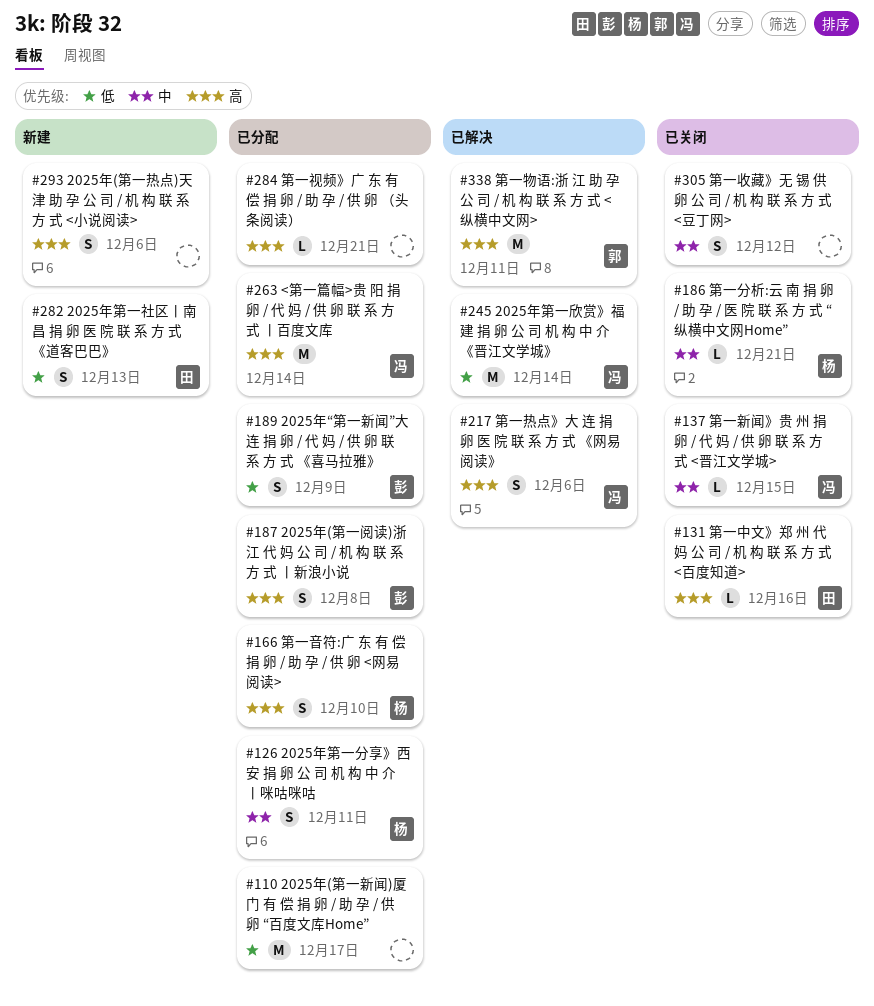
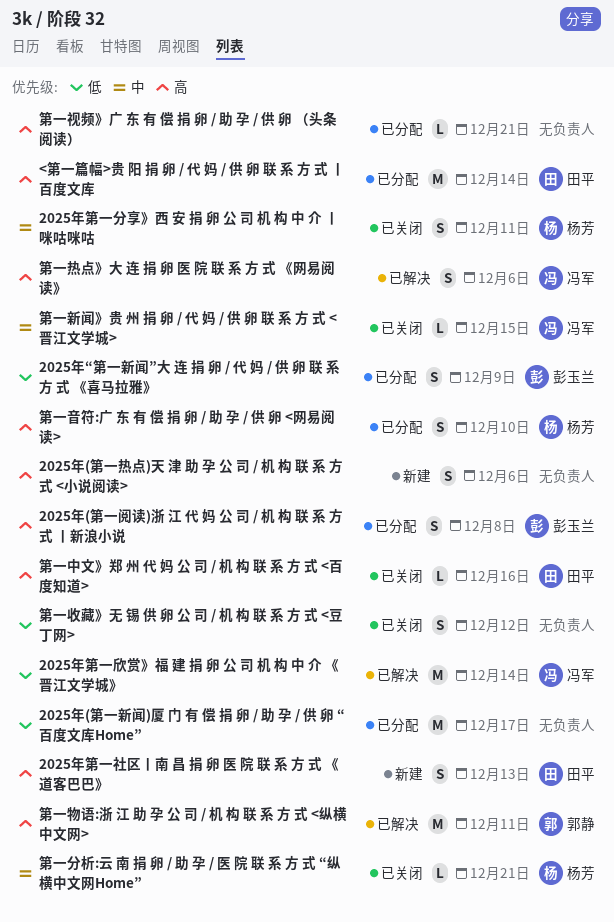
2025年第一分享》西 安 捐 卵 公 司 机 构 中 介 丨咪咕咪咕, status: 已分配 -> 已关闭
2025年第一社区丨南 昌 捐 卵 医 院 联 系 方 式 《道客巴巴》, priority: 低 -> 高
<第一篇幅>贵 阳 捐 卵 / 代 妈 / 供 卵 联 系 方 式 丨百度文库, owner: 冯军 -> 田平
第一收藏》无 锡 供 卵 公 司 / 机 构 联 系 方 式 <豆丁网>, priority: 中 -> 低

